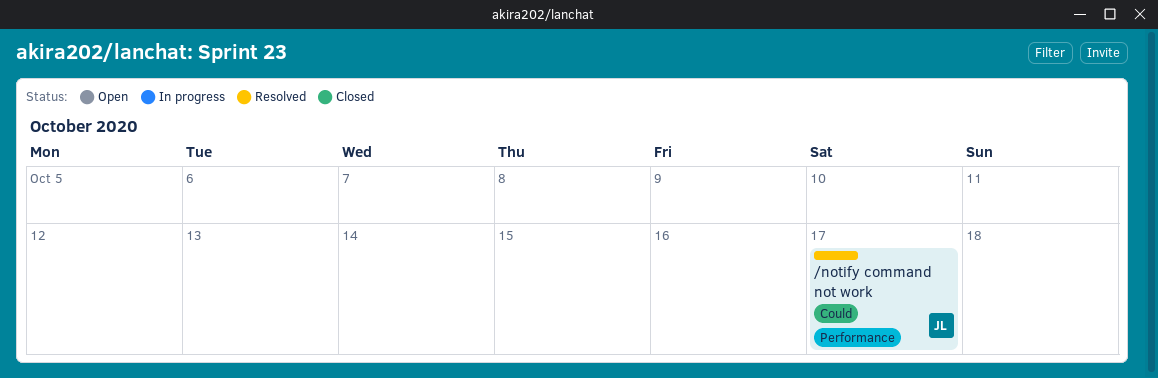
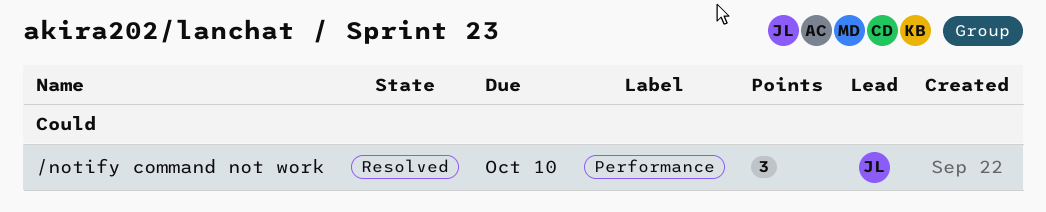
/notify command not work, due: Oct 17 -> Oct 10

